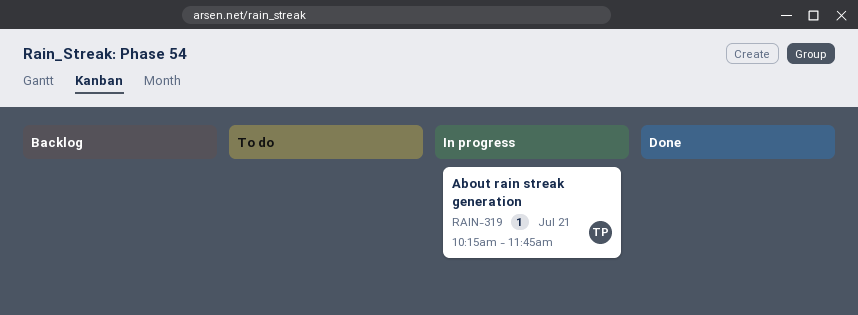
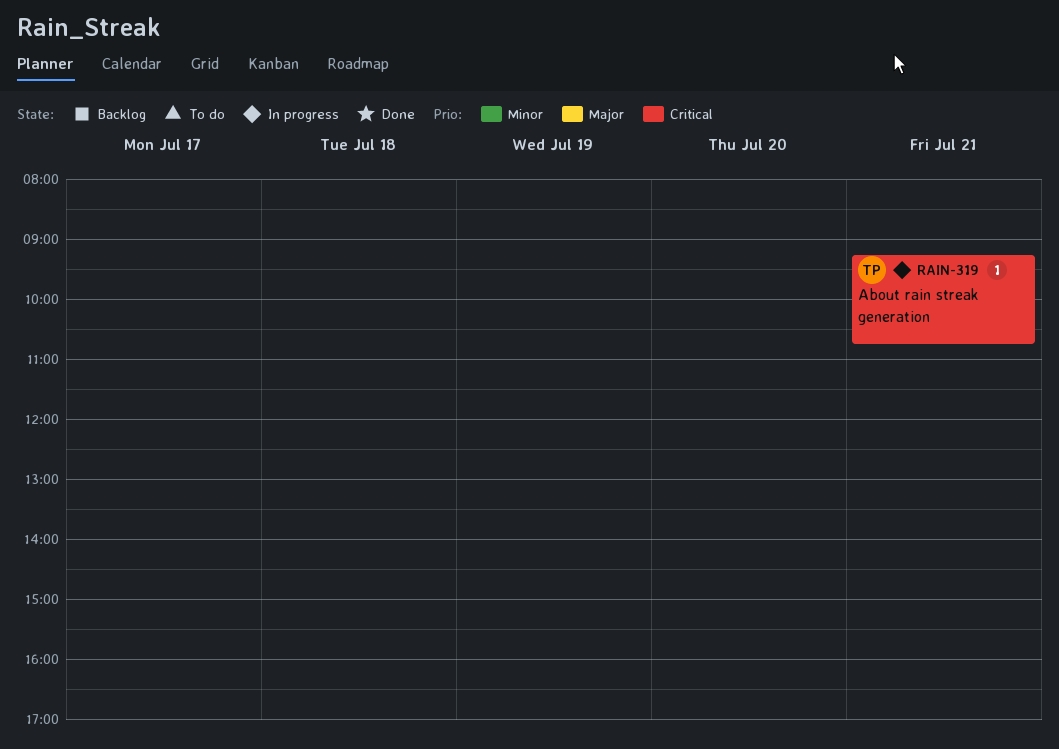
RAIN-319, begins: 10:15 -> 09:15
RAIN-319, ends: 11:45 -> 10:45

